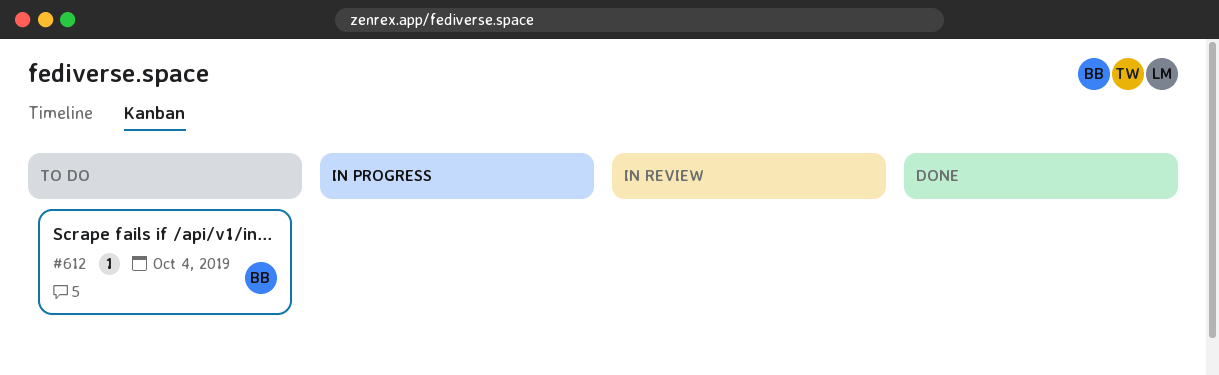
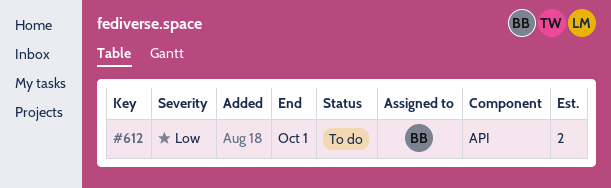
#612, estimate: 1 -> 2
#612, due: Oct 4 -> Oct 1

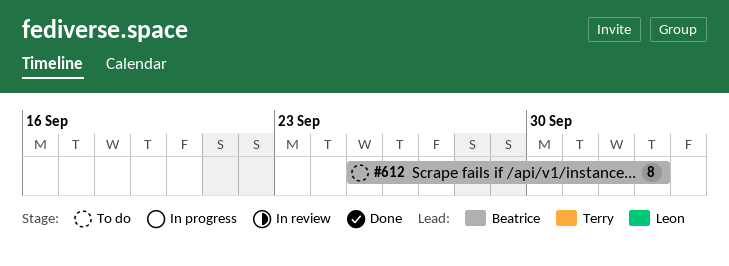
#612, estimate: 2 -> 8
#612, due: Oct 1 -> Oct 3

